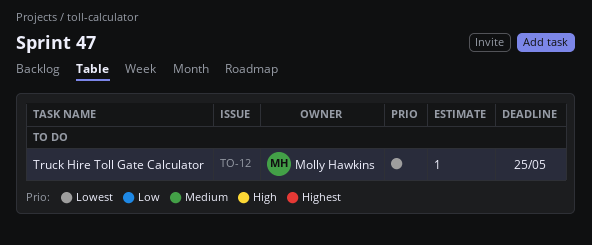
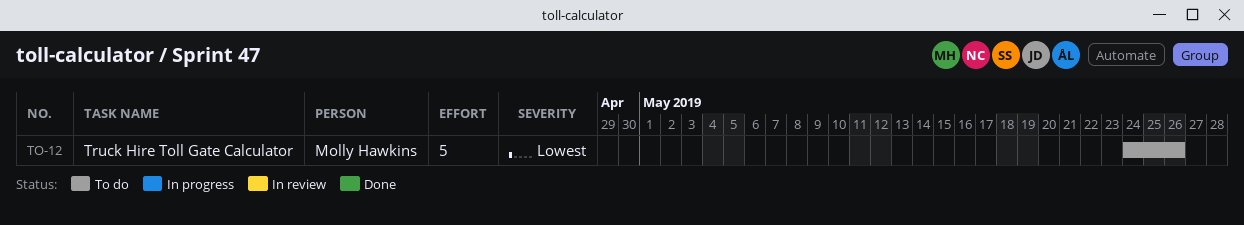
TO-12, estimate: 1 -> 5
TO-12, due: May 25 -> May 26

